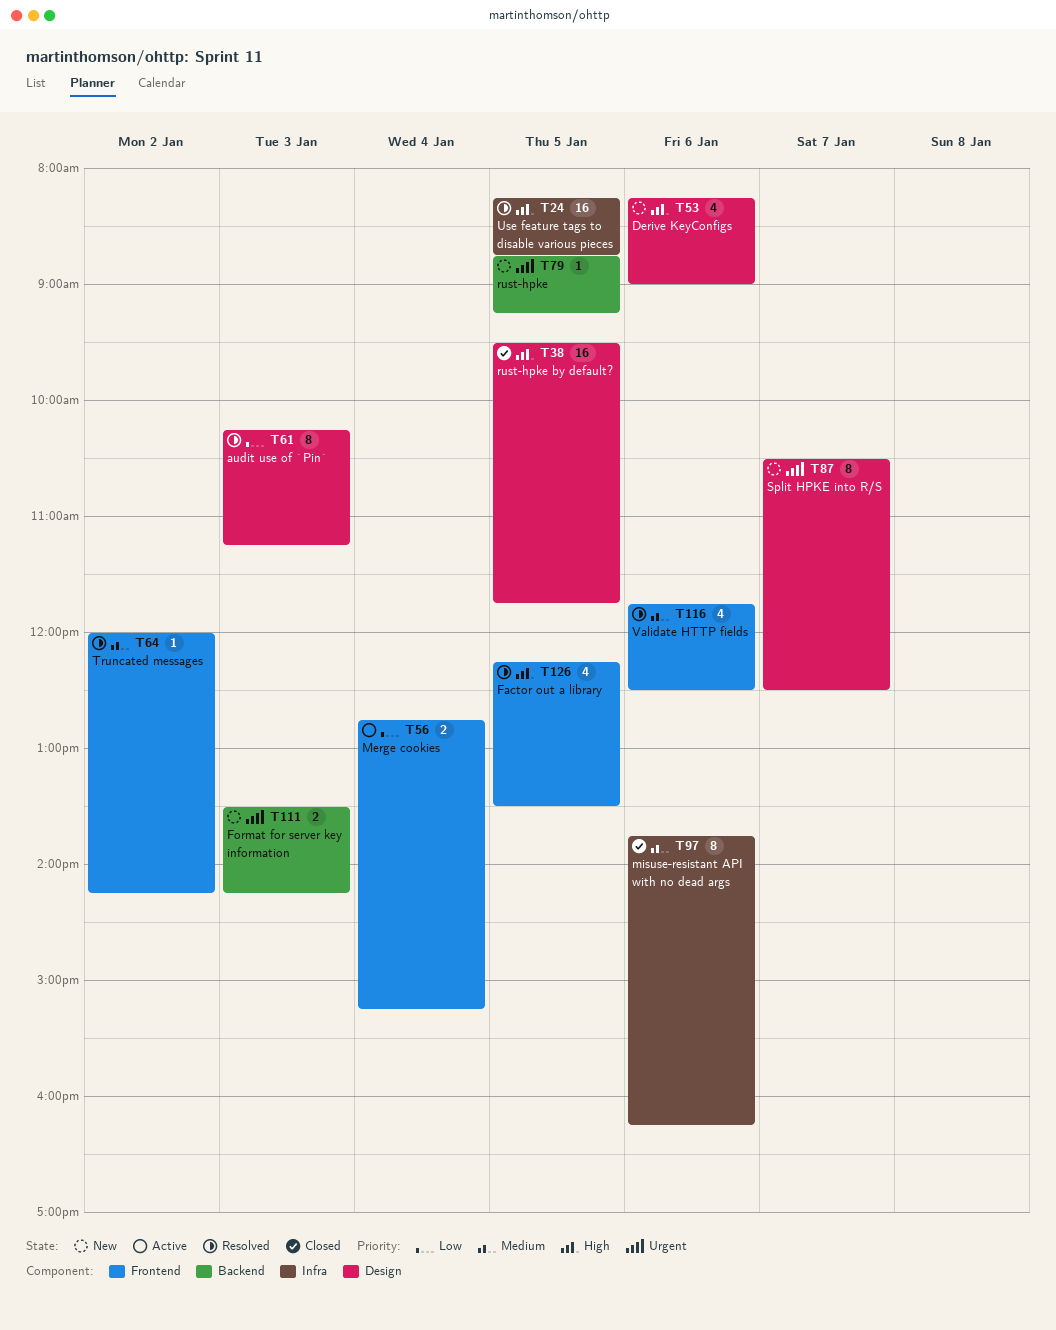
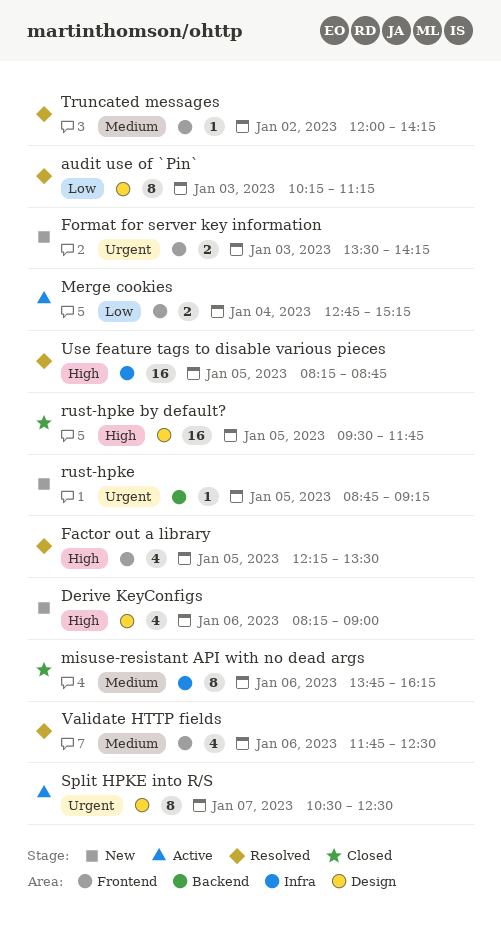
Format for server key information, label: Backend -> Frontend
Split HPKE into R/S, status: New -> Active

